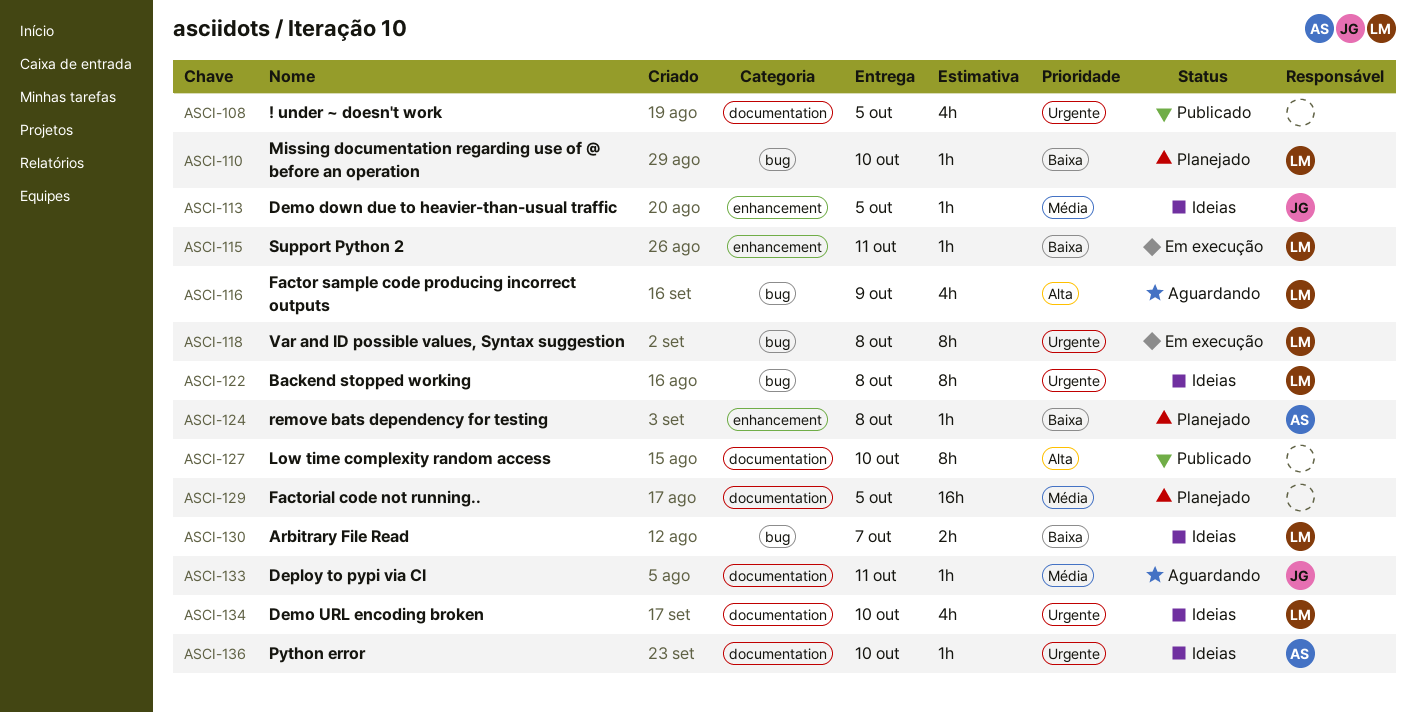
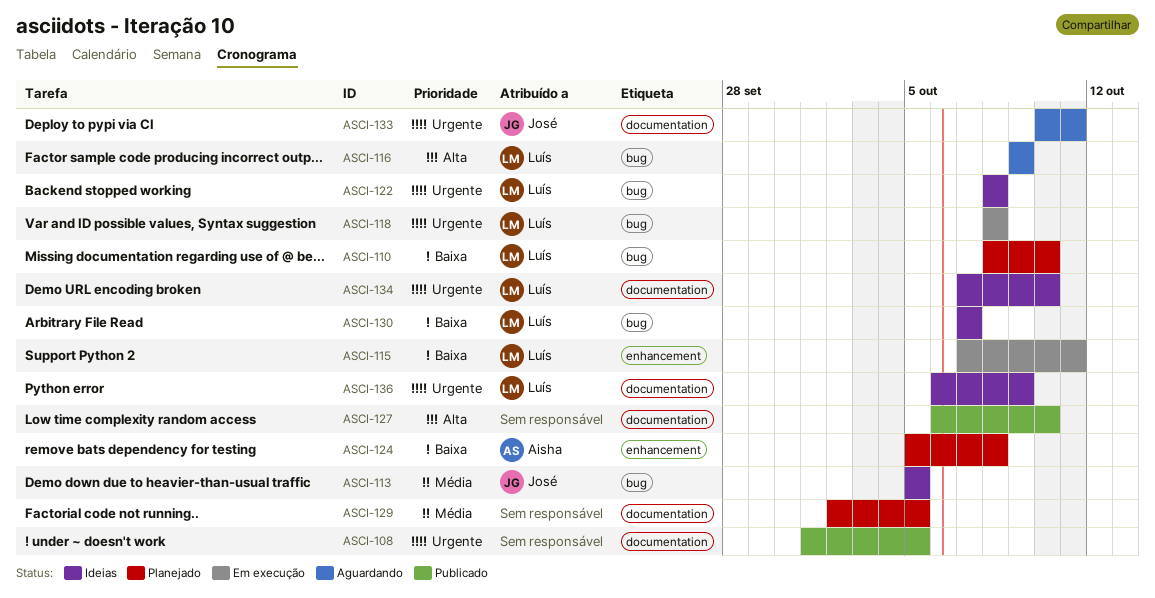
ASCI-113, label: enhancement -> bug
ASCI-133, priority: Média -> Urgente
ASCI-136, owner: Aisha -> Luís
ASCI-136, due: Oct 10 -> Oct 9

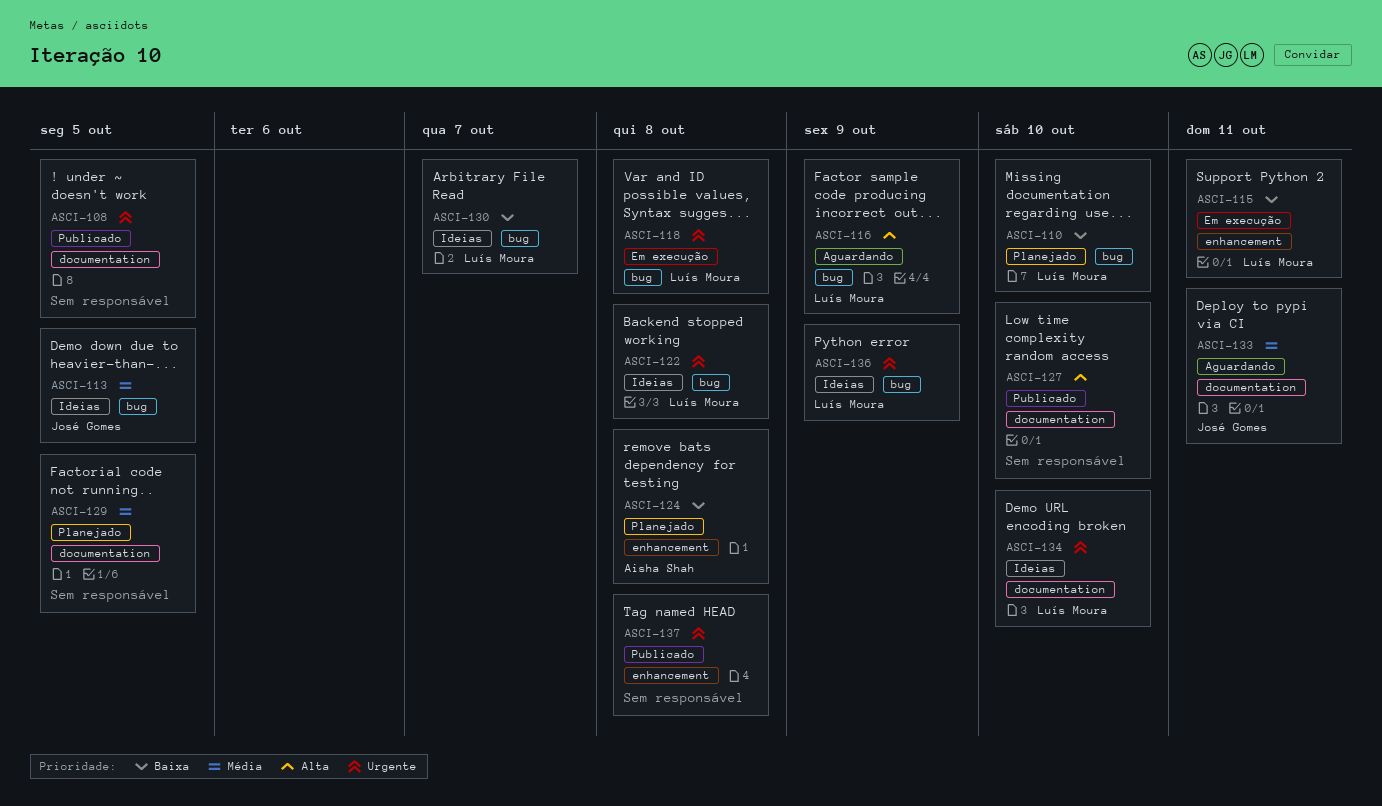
ASCI-133, priority: Urgente -> Média
ASCI-136, label: documentation -> bug
ASCI-137: none -> present

